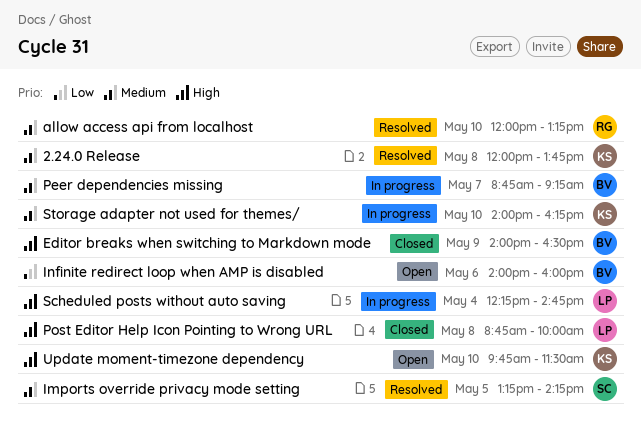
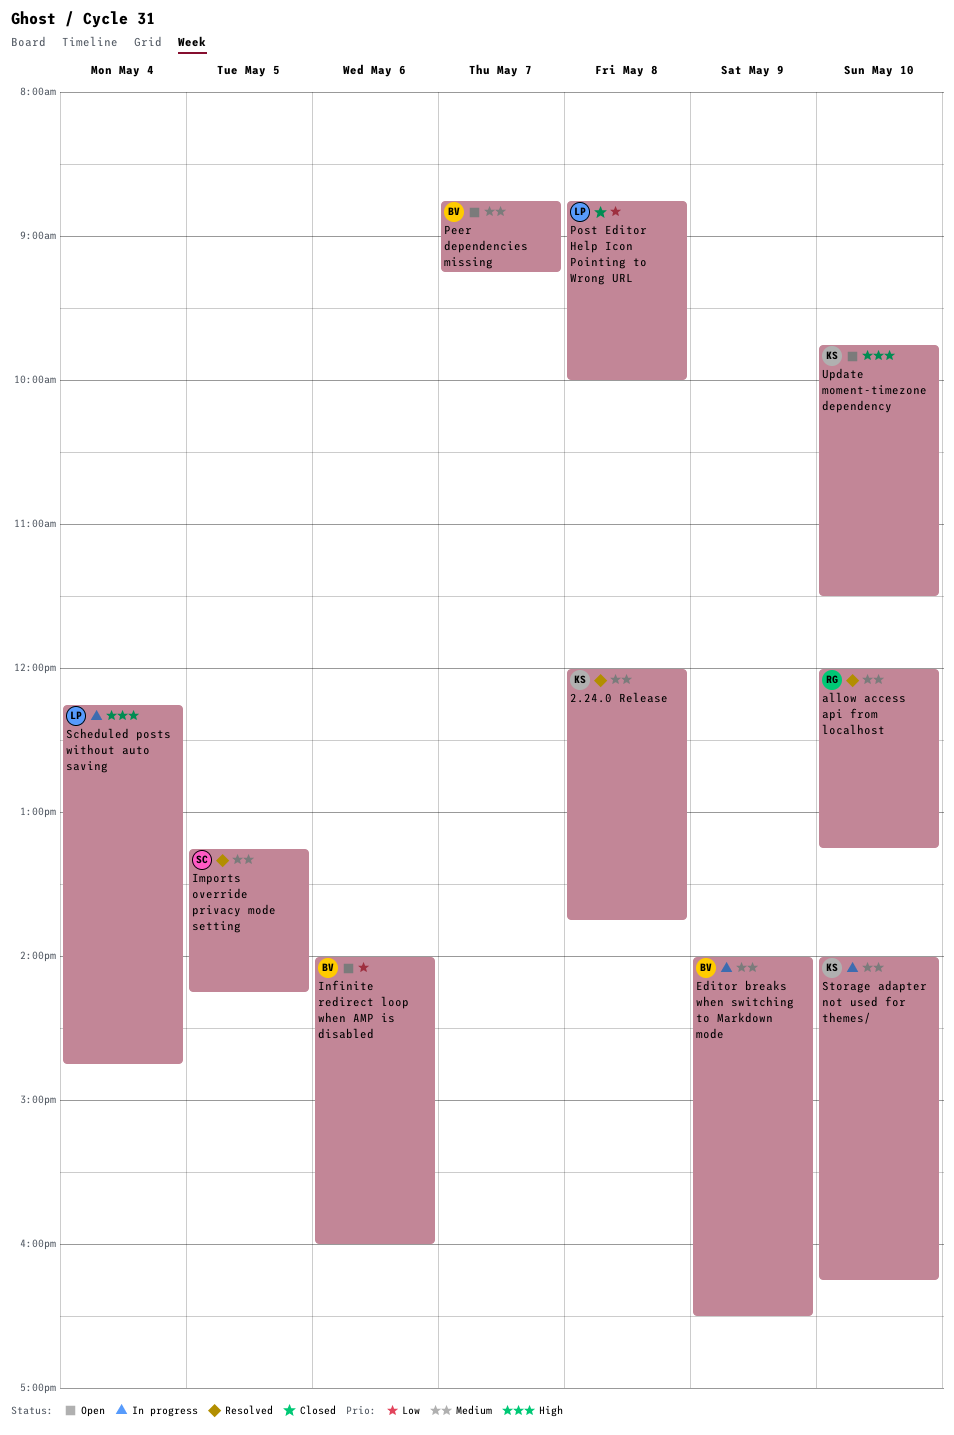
Editor breaks when switching to Markdown mode, status: Closed -> In progress
Editor breaks when switching to Markdown mode, priority: High -> Medium
Peer dependencies missing, status: In progress -> Open
Post Editor Help Icon Pointing to Wrong URL, priority: High -> Low

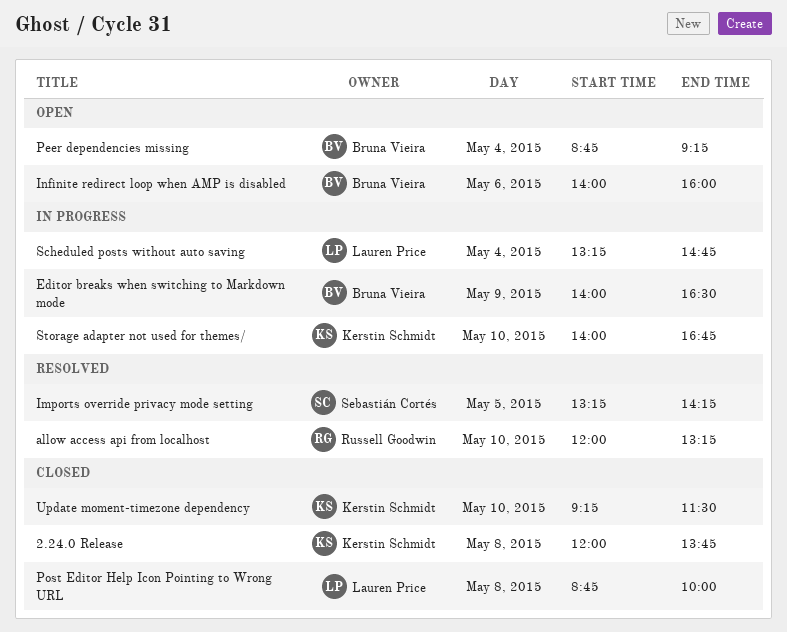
2.24.0 Release, status: Resolved -> Closed
Peer dependencies missing, day: May 7 -> May 4
Scheduled posts without auto saving, begins: 12:15 -> 13:15
Storage adapter not used for themes/, ends: 16:15 -> 16:45
Update moment-timezone dependency, status: Open -> Closed
Update moment-timezone dependency, begins: 09:45 -> 09:15

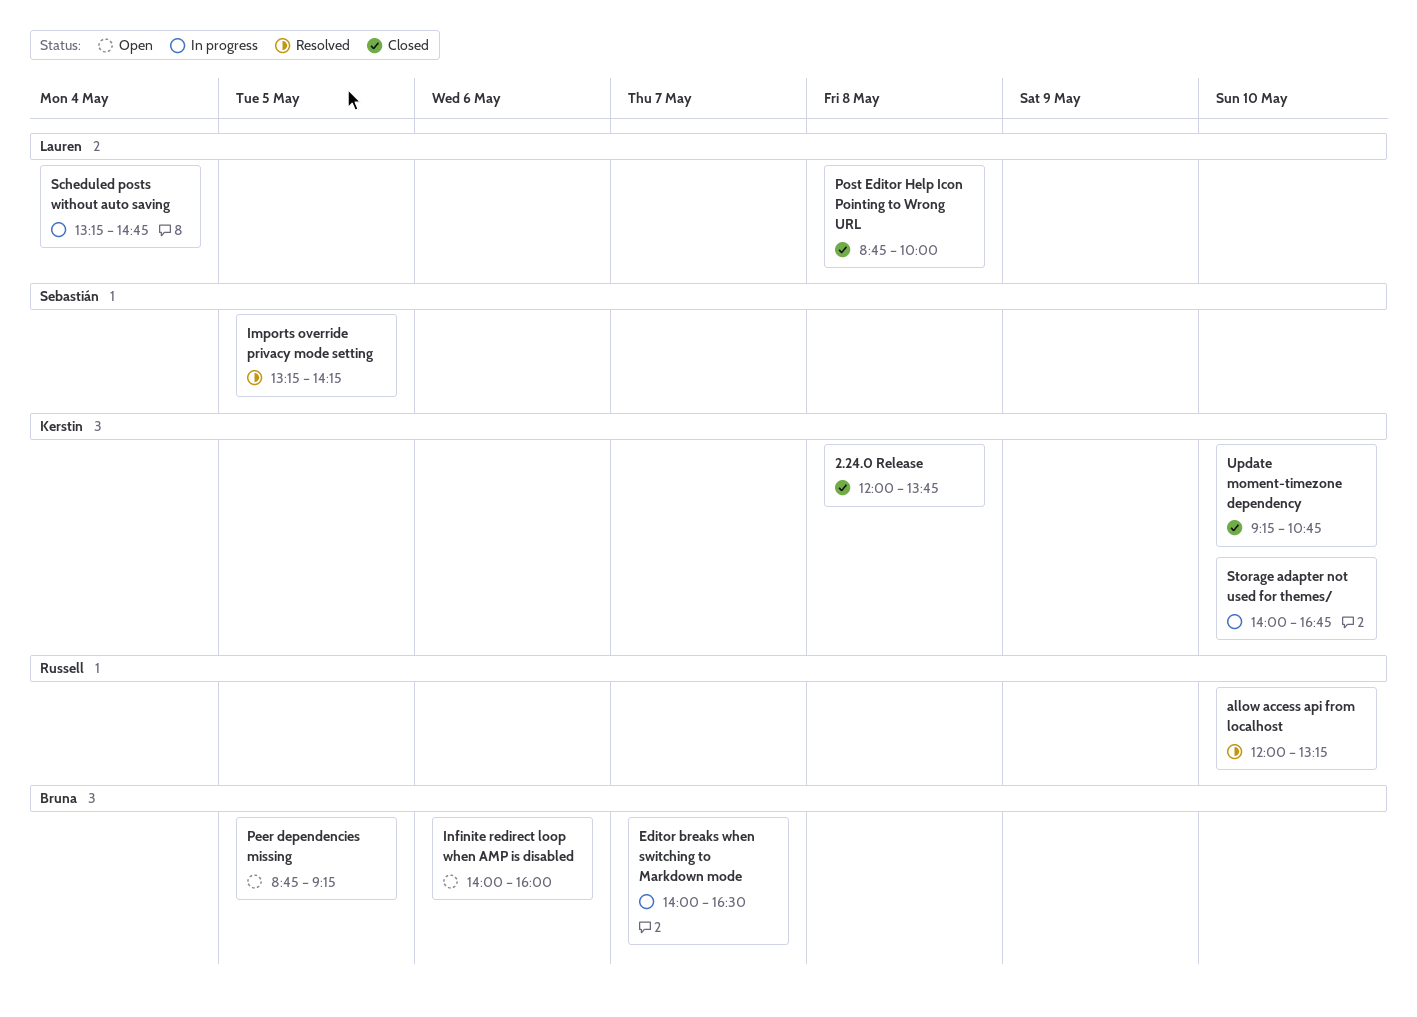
Editor breaks when switching to Markdown mode, day: May 9 -> May 7
Peer dependencies missing, day: May 4 -> May 5
Update moment-timezone dependency, ends: 11:30 -> 10:45

